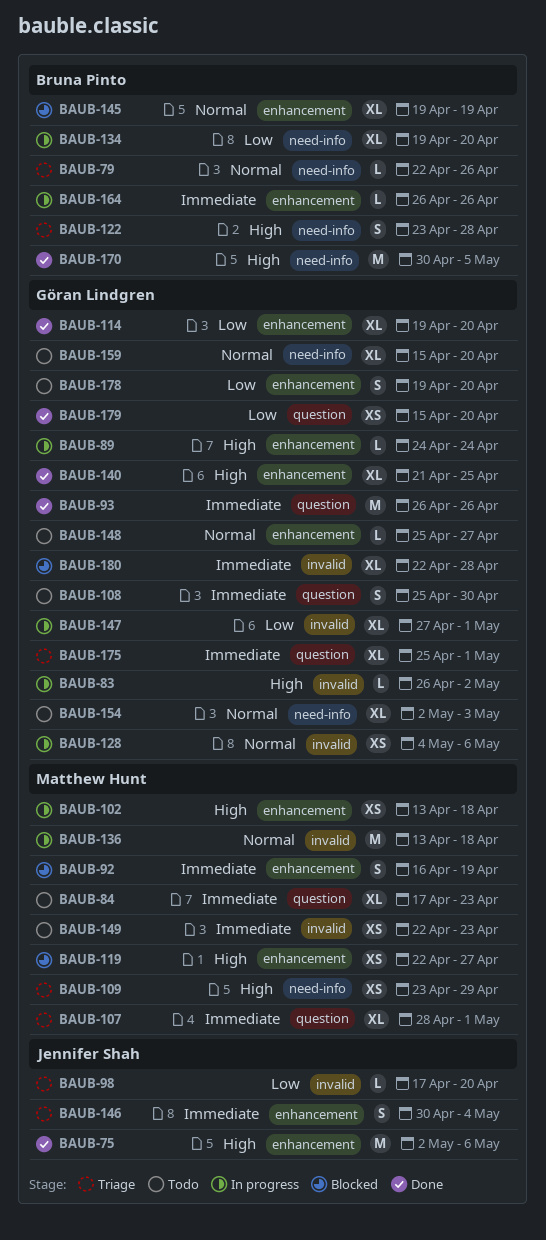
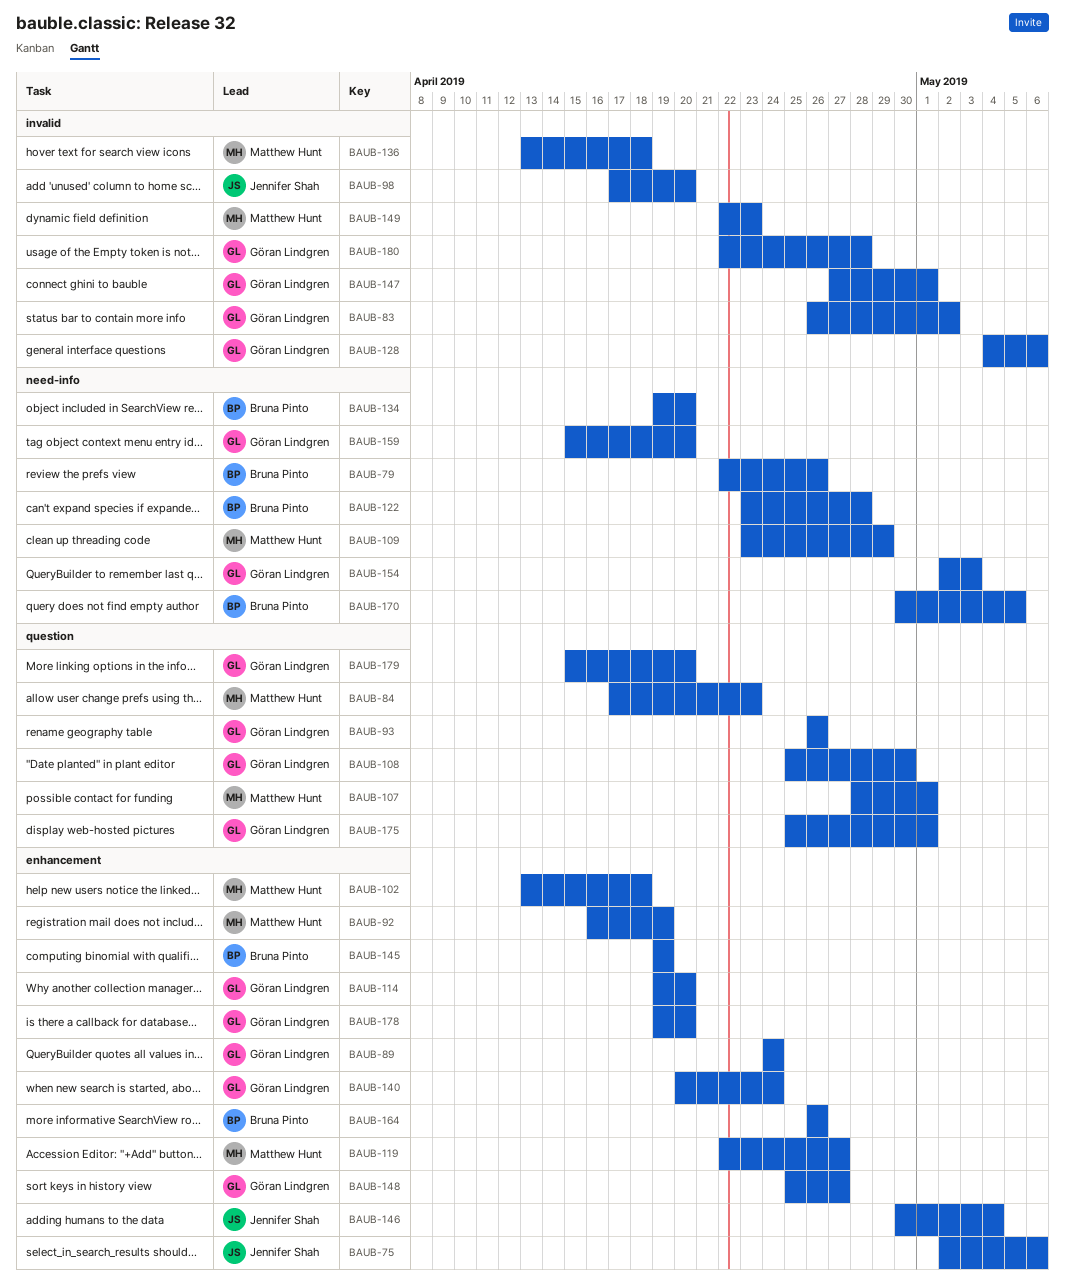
BAUB-140, start: Apr 21 -> Apr 20
BAUB-140, due: Apr 25 -> Apr 24

